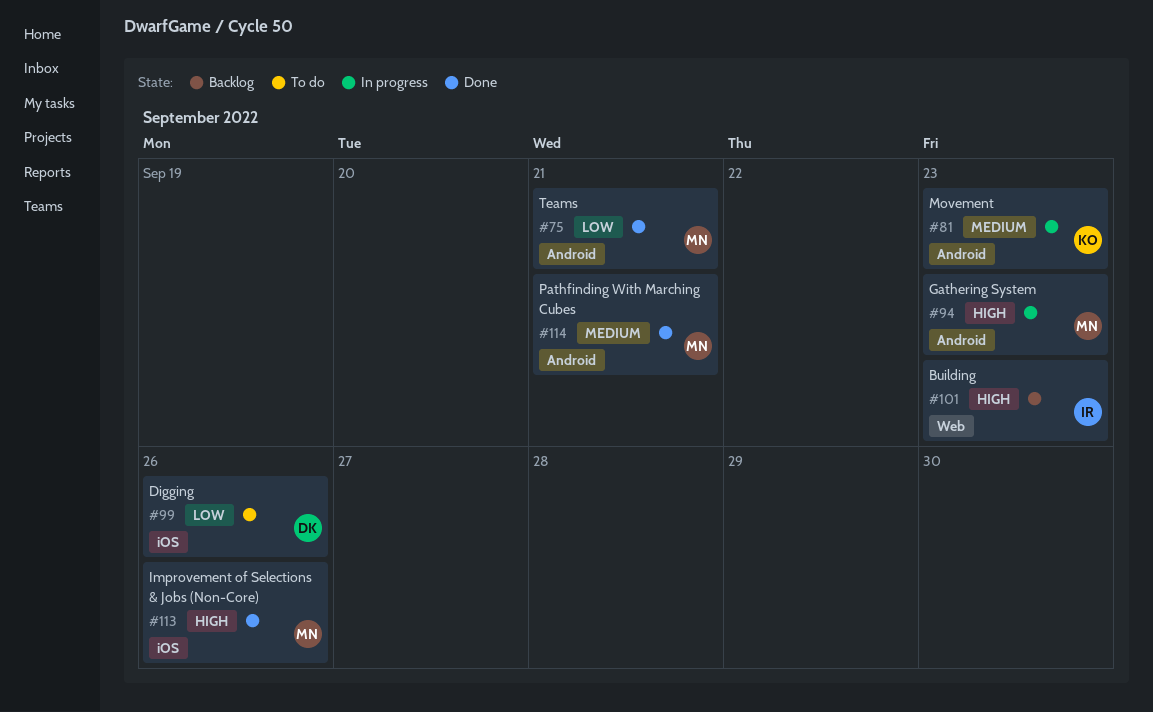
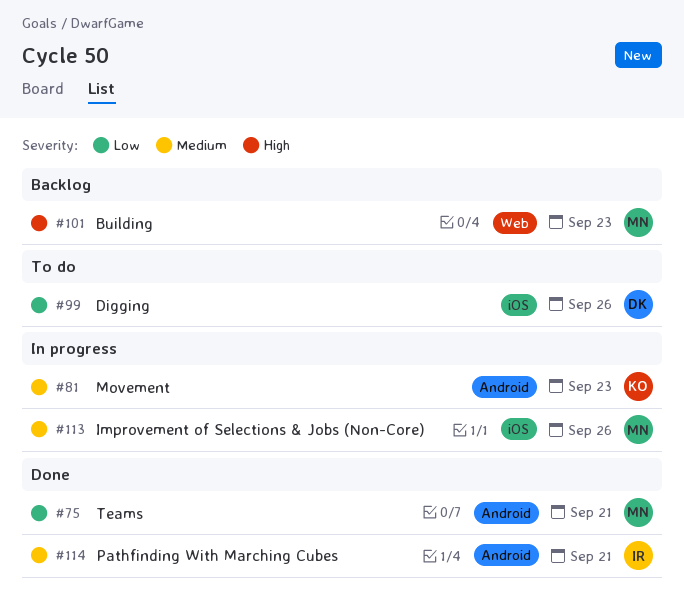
#94: present -> none
#101, owner: IR -> MN
#113, status: Done -> In progress
#113, priority: High -> Medium
#114, owner: MN -> IR

